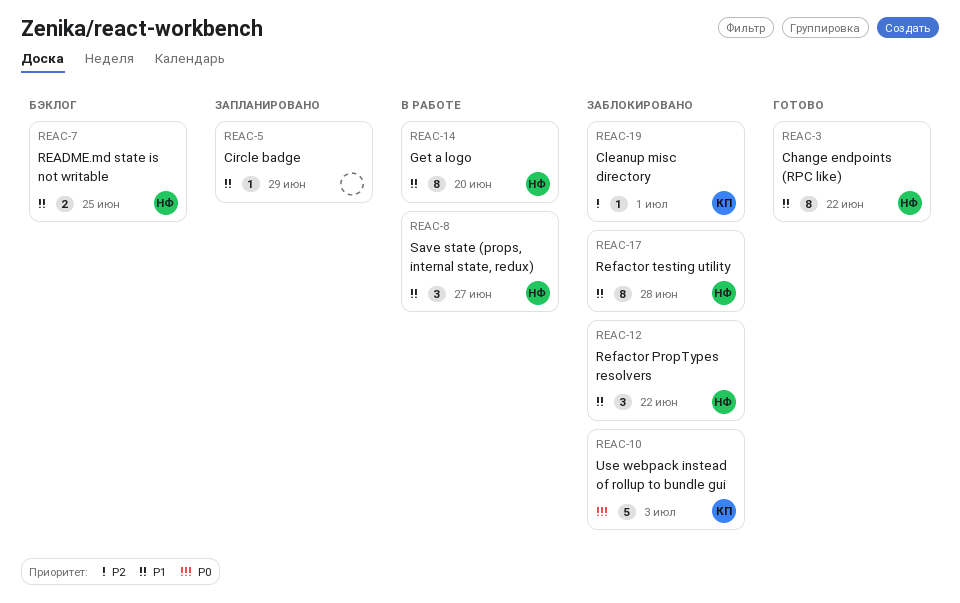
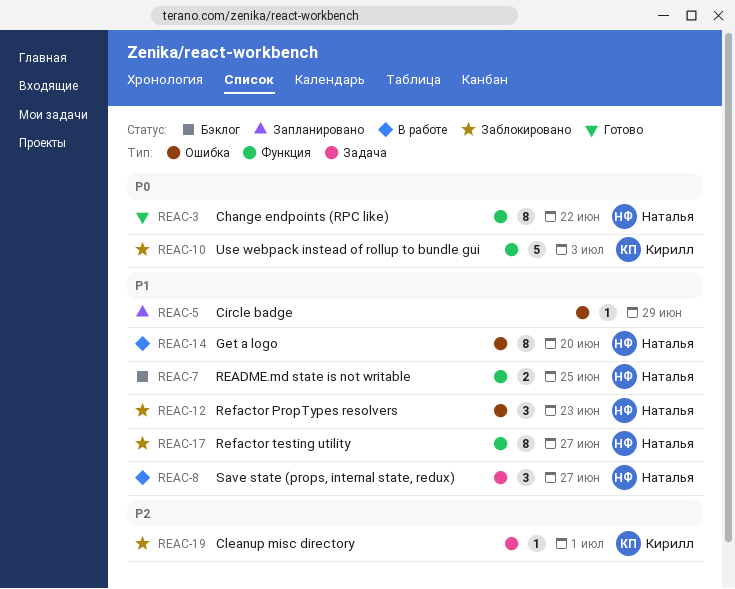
REAC-3, priority: P1 -> P0
REAC-12, due: Jun 22 -> Jun 23
REAC-17, due: Jun 28 -> Jun 27

